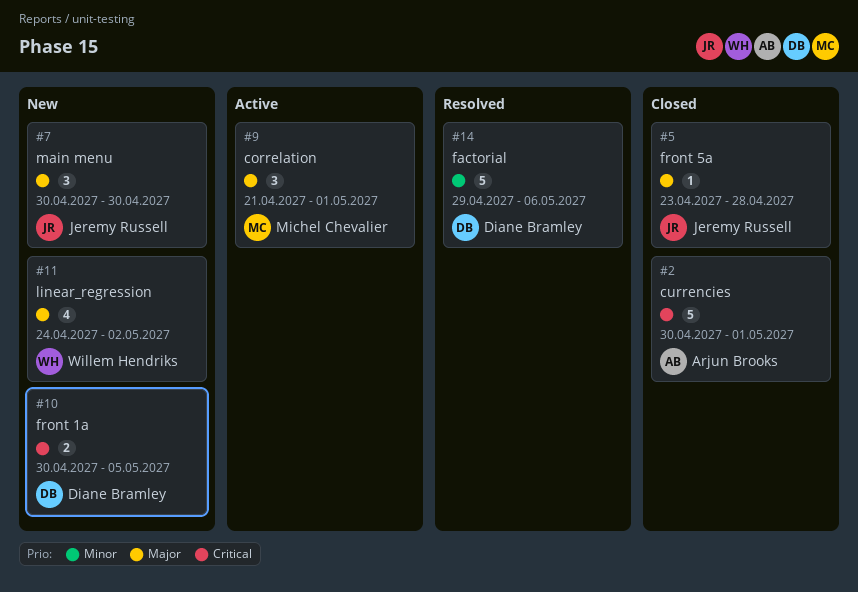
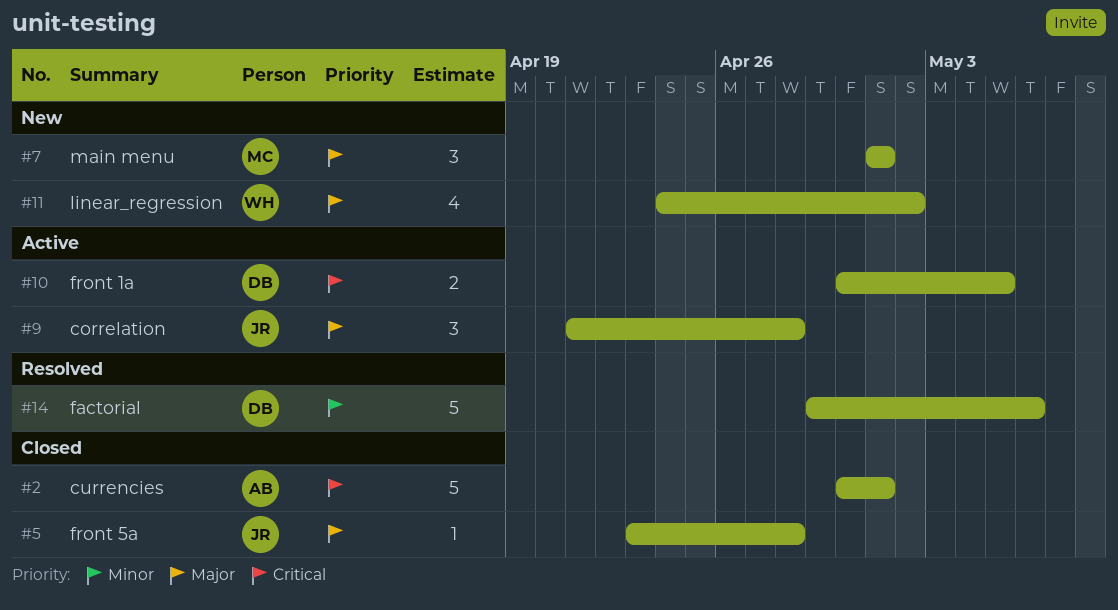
#7, owner: Jeremy Russell -> Michel Chevalier
#7, start: Apr 30 -> May 1
#7, due: Apr 30 -> May 1
#9, owner: Michel Chevalier -> Jeremy Russell
#9, due: May 1 -> Apr 28
#10, status: New -> Active

